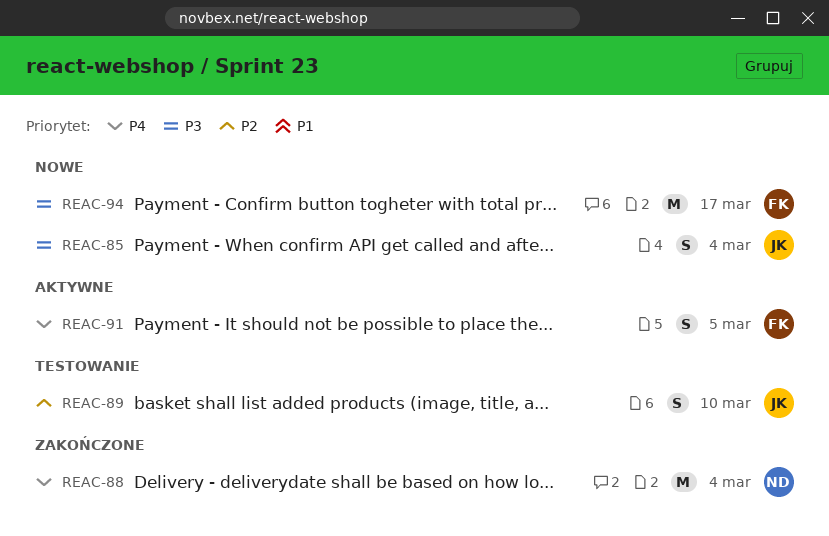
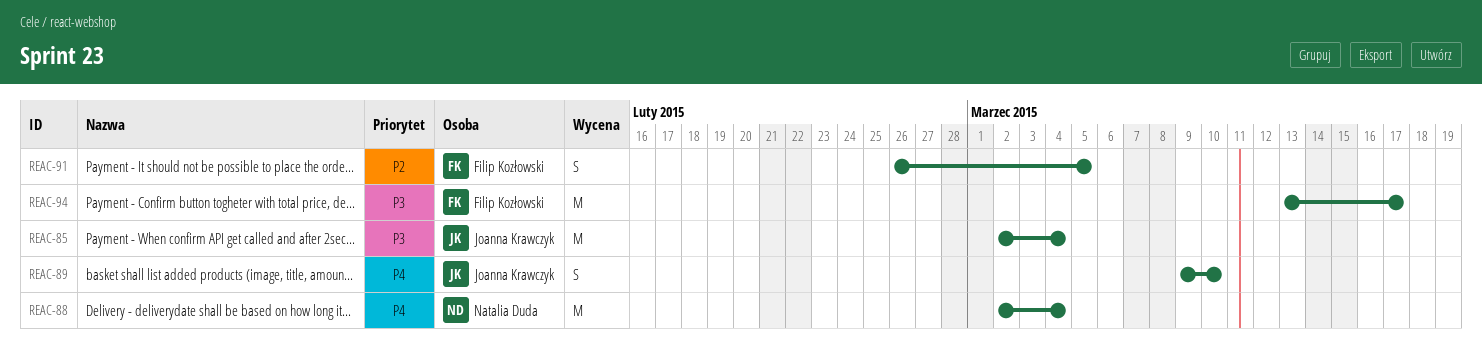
REAC-85, estimate: S -> M
REAC-89, priority: P2 -> P4
REAC-91, priority: P4 -> P2

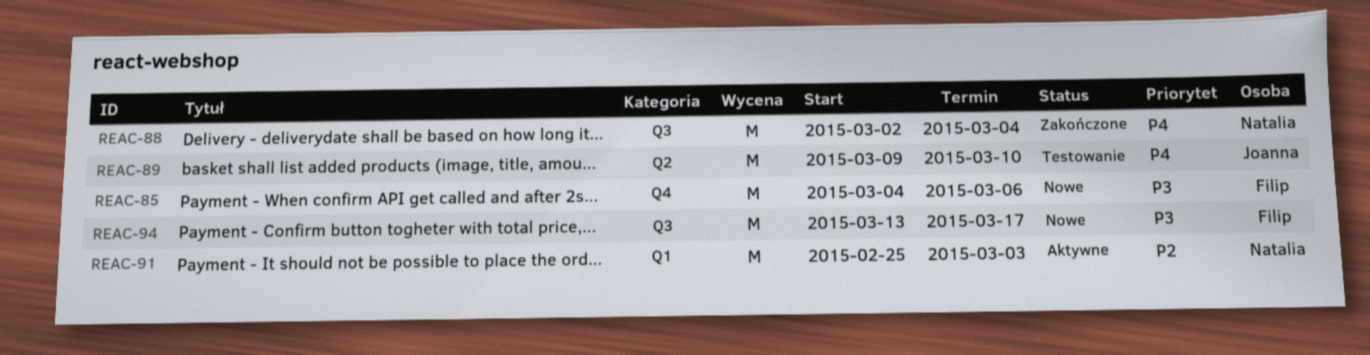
REAC-85, owner: Joanna Krawczyk -> Filip Kozłowski
REAC-85, start: Mar 2 -> Mar 4
REAC-85, due: Mar 4 -> Mar 6
REAC-89, estimate: S -> M
REAC-91, owner: Filip Kozłowski -> Natalia Duda
REAC-91, estimate: S -> M
REAC-91, start: Feb 26 -> Feb 25
REAC-91, due: Mar 5 -> Mar 3

